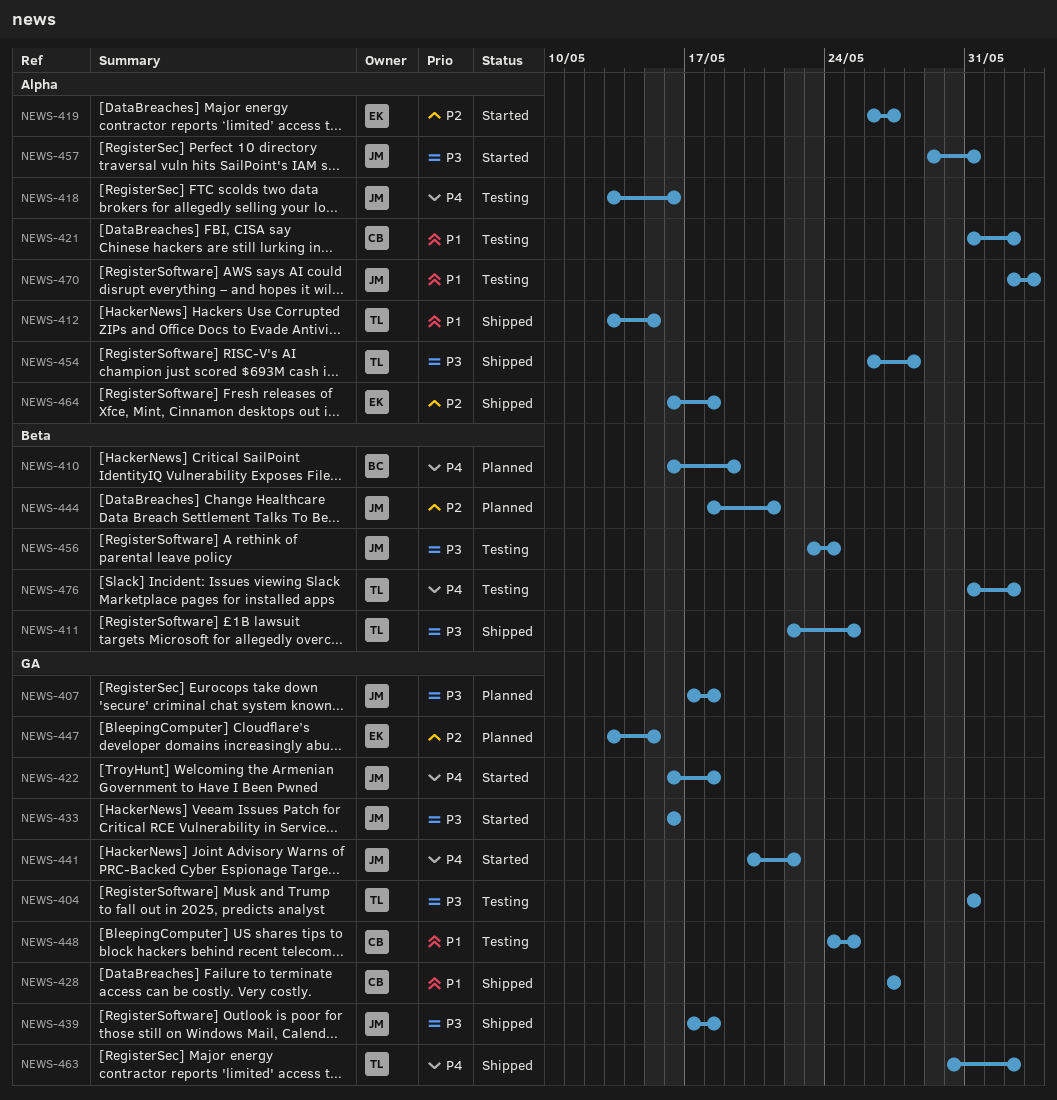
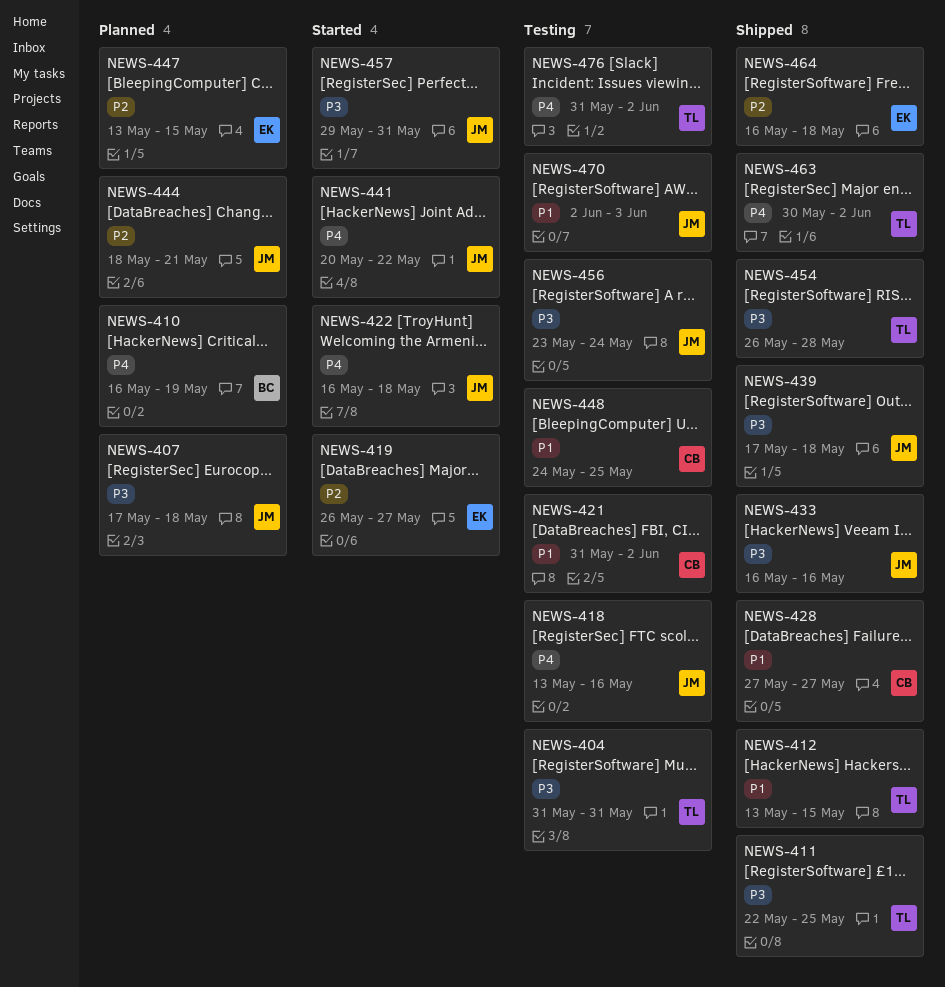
NEWS-433, status: Started -> Shipped

